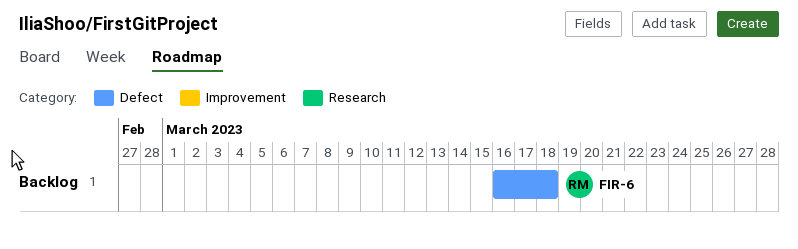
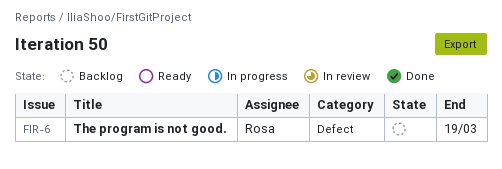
FIR-6, due: Mar 18 -> Mar 19

